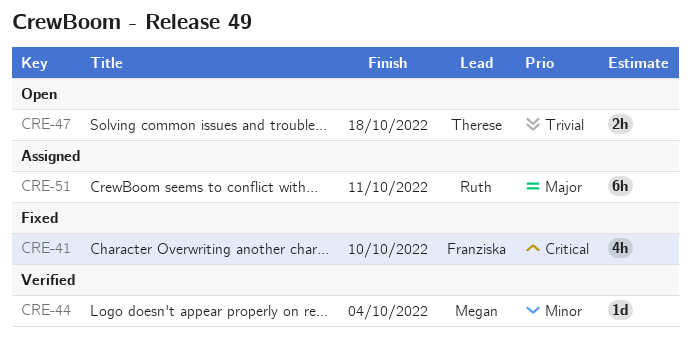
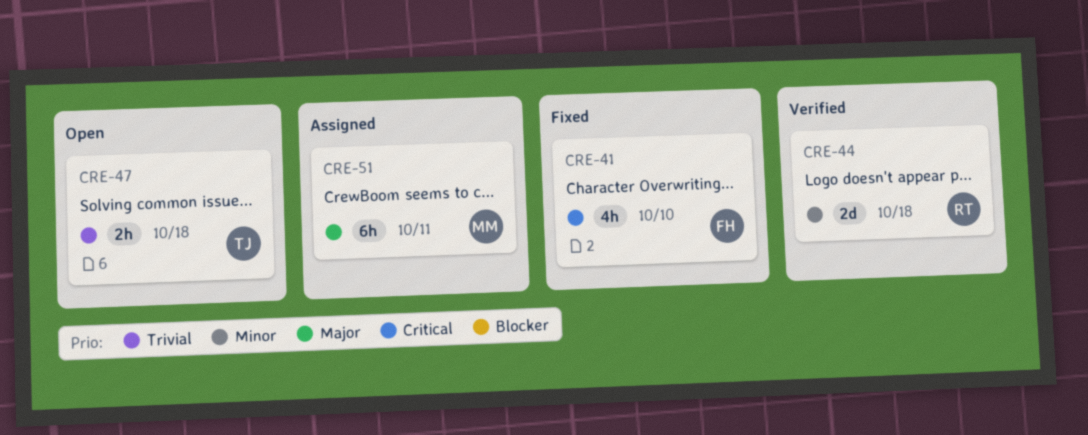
CRE-44, owner: Megan -> Ruth
CRE-44, estimate: 1d -> 2d
CRE-44, due: Oct 4 -> Oct 18
CRE-51, owner: Ruth -> Megan

